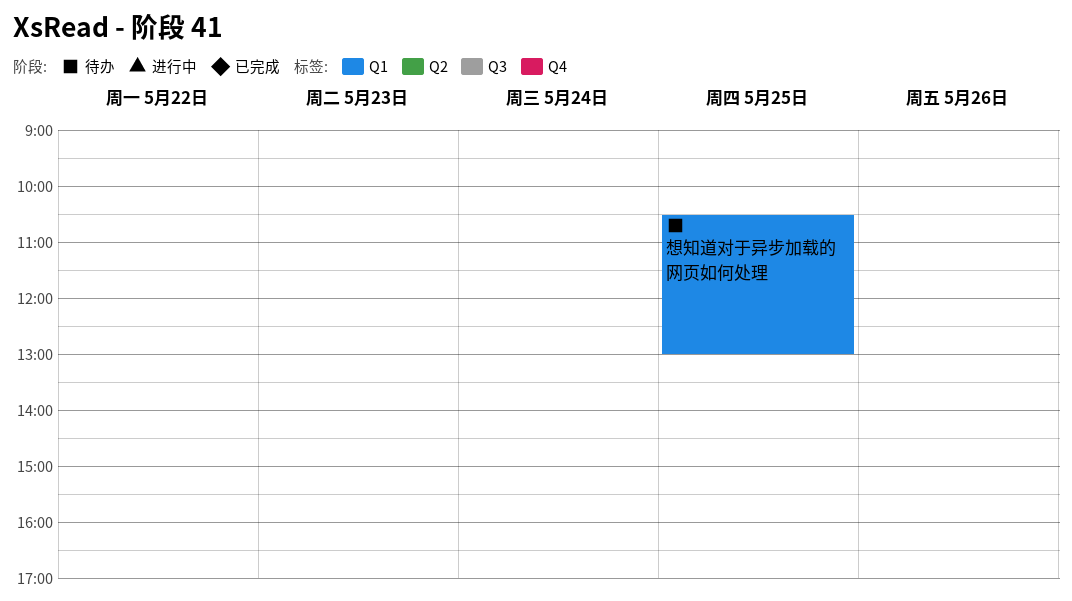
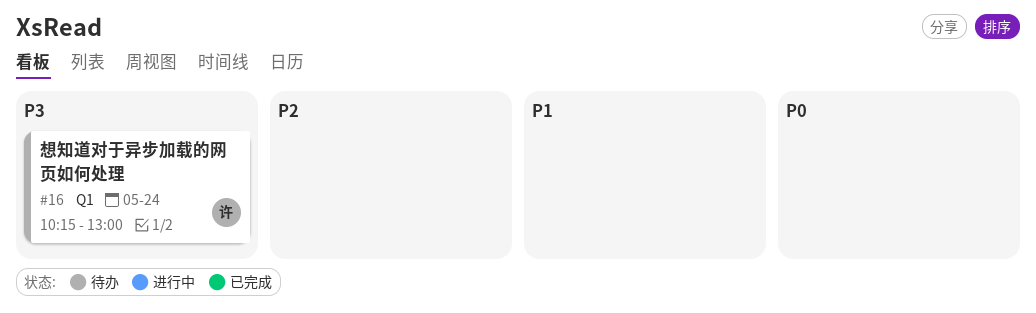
想知道对于异步加载的网页如何处理, day: May 25 -> May 24
想知道对于异步加载的网页如何处理, begins: 10:30 -> 10:15

